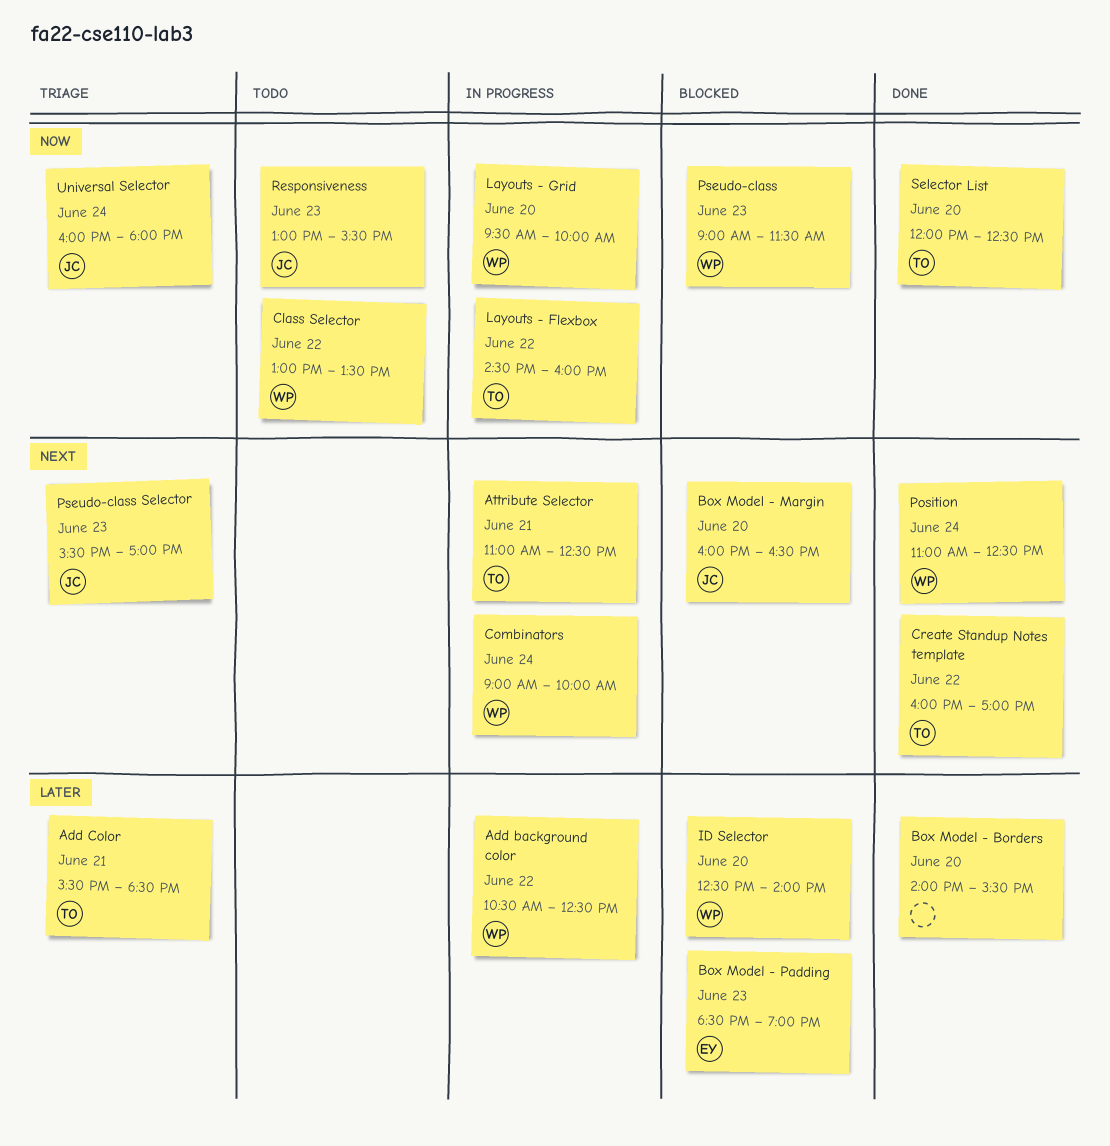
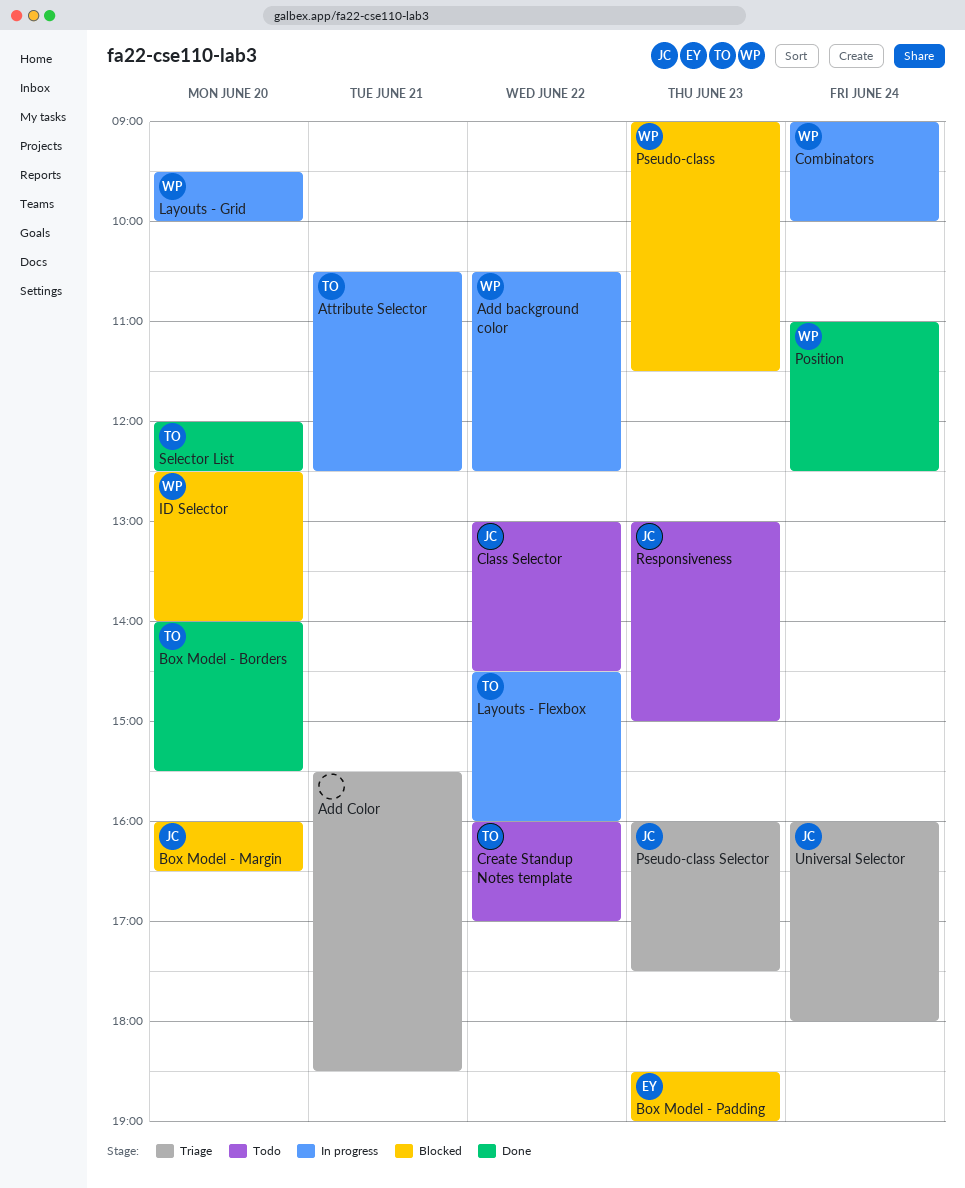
Add Color, owner: TO -> none
Attribute Selector, begins: 11:00 -> 10:30
Box Model - Borders, owner: none -> TO
Class Selector, owner: WP -> JC
Class Selector, ends: 13:30 -> 14:30
Create Standup Notes template, status: Done -> Todo
Pseudo-class Selector, begins: 15:30 -> 16:00
Pseudo-class Selector, ends: 17:00 -> 17:30
Responsiveness, ends: 15:30 -> 15:00

